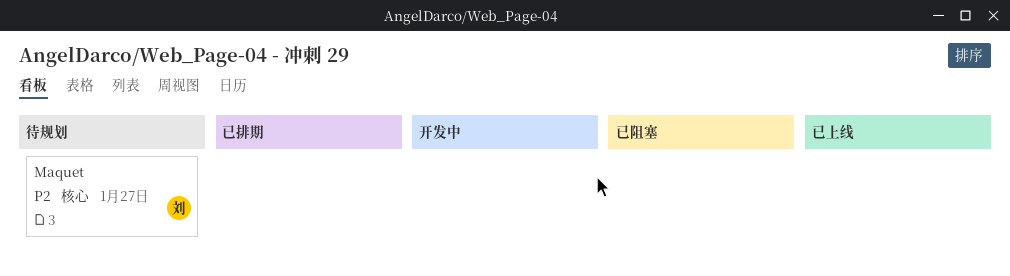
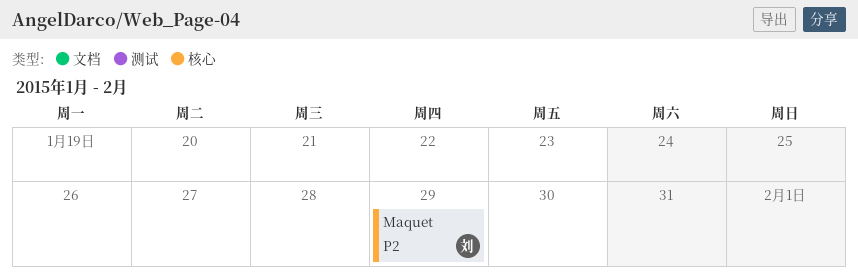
Maquet, due: Jan 27 -> Jan 29

